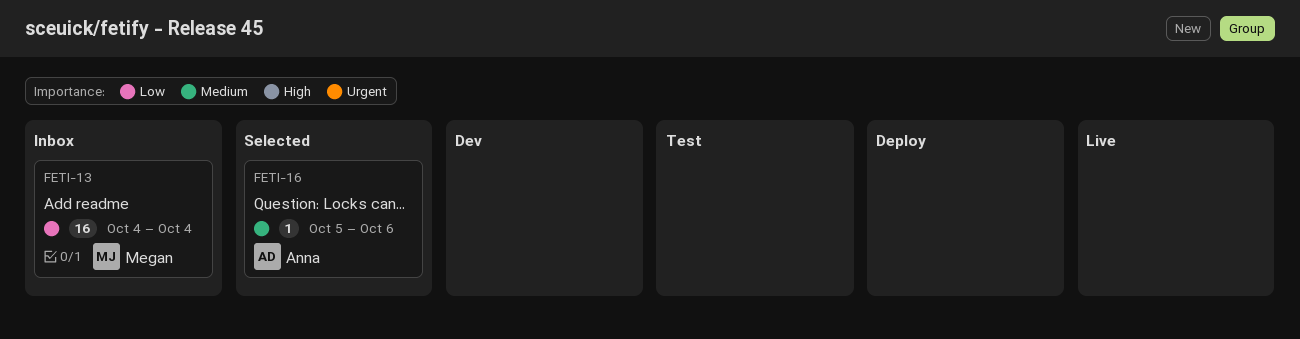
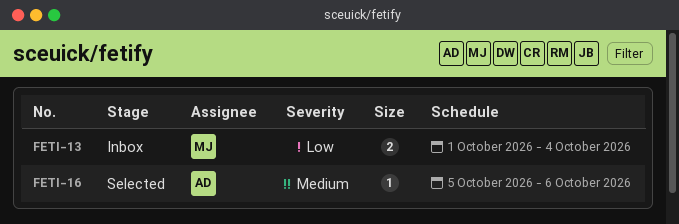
FETI-13, estimate: 16 -> 2
FETI-13, start: Oct 4 -> Oct 1

